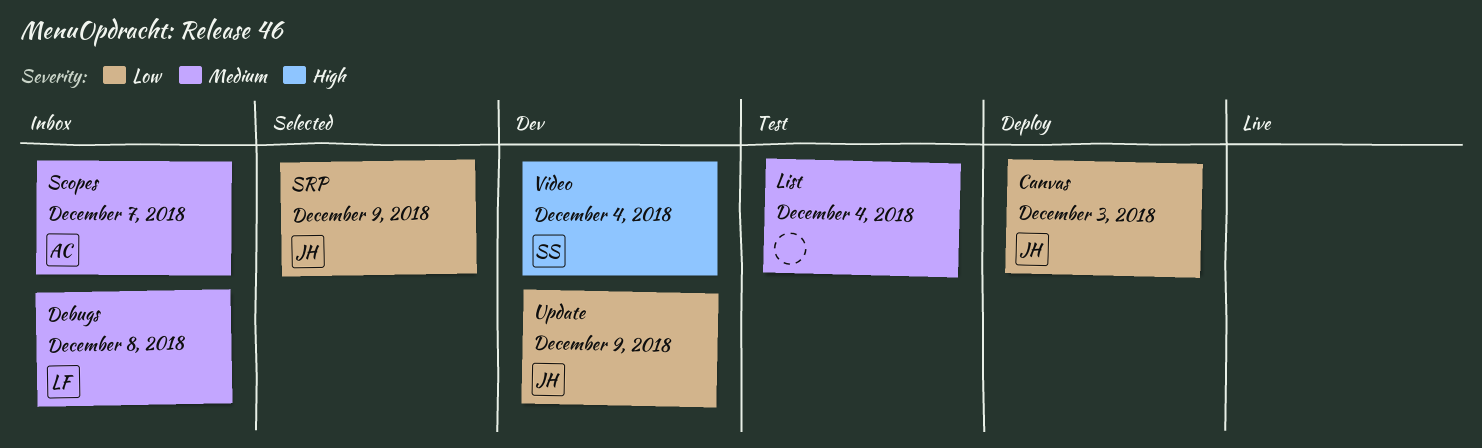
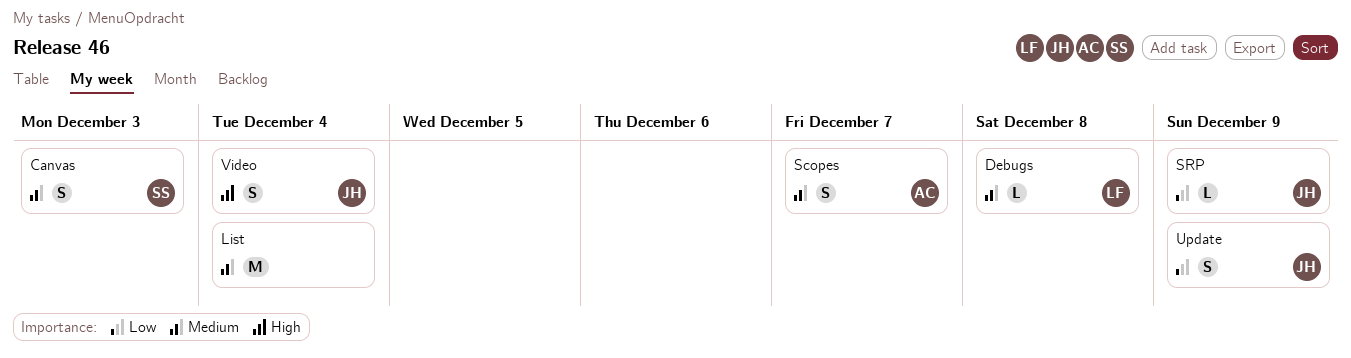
Canvas, owner: JH -> SS
Canvas, priority: Low -> Medium
Video, owner: SS -> JH

